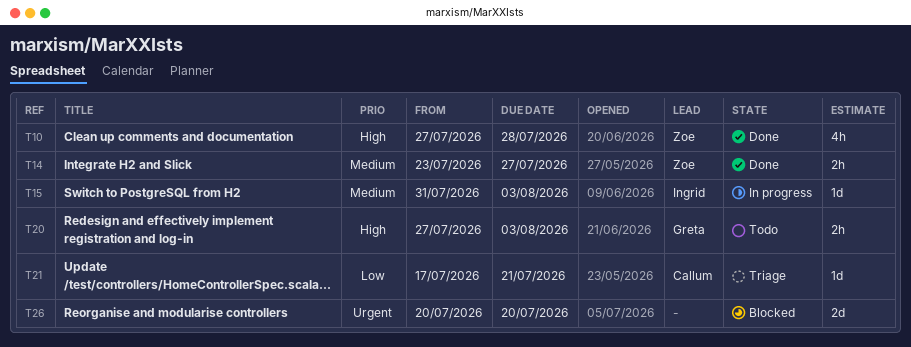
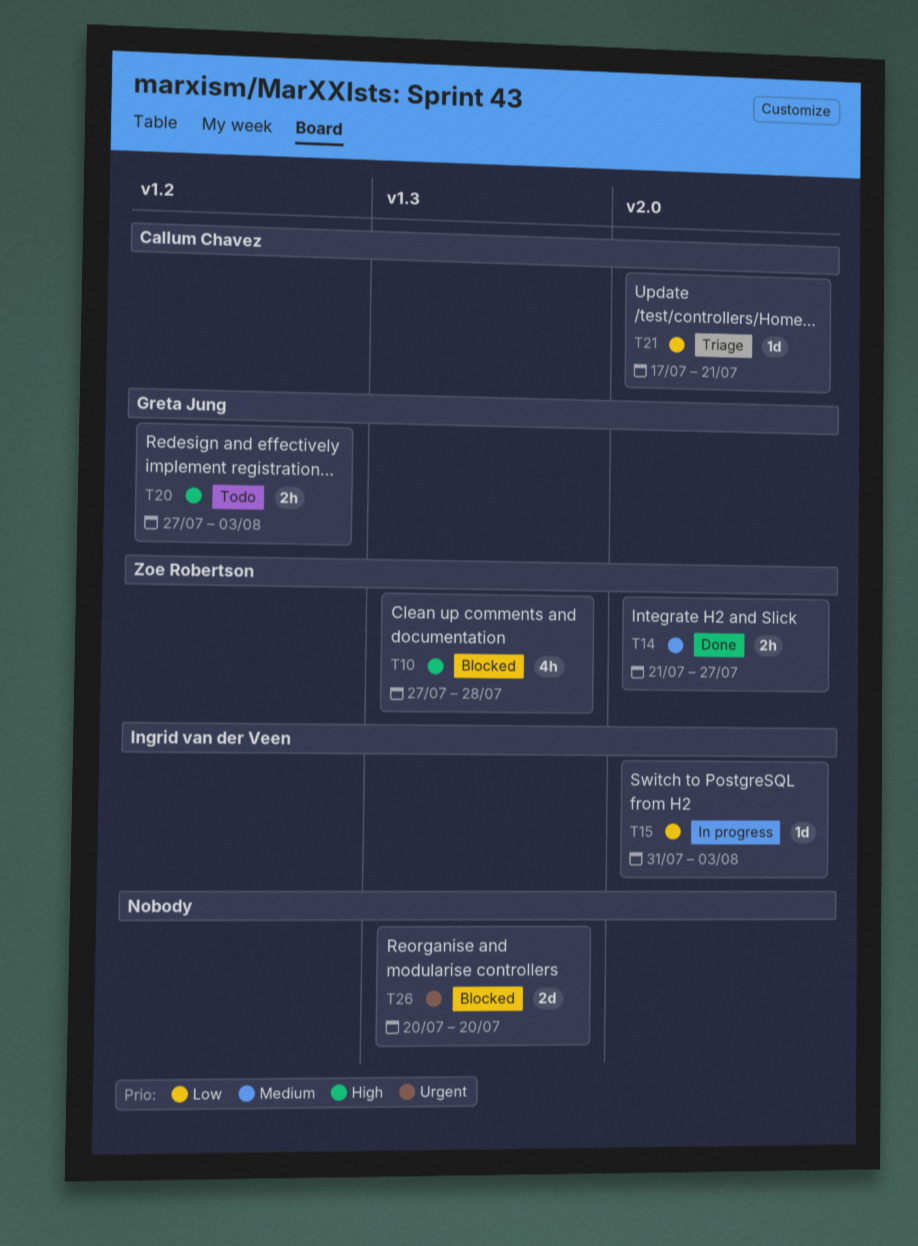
T10, status: Done -> Blocked
T14, start: Jul 23 -> Jul 21
T15, priority: Medium -> Low

